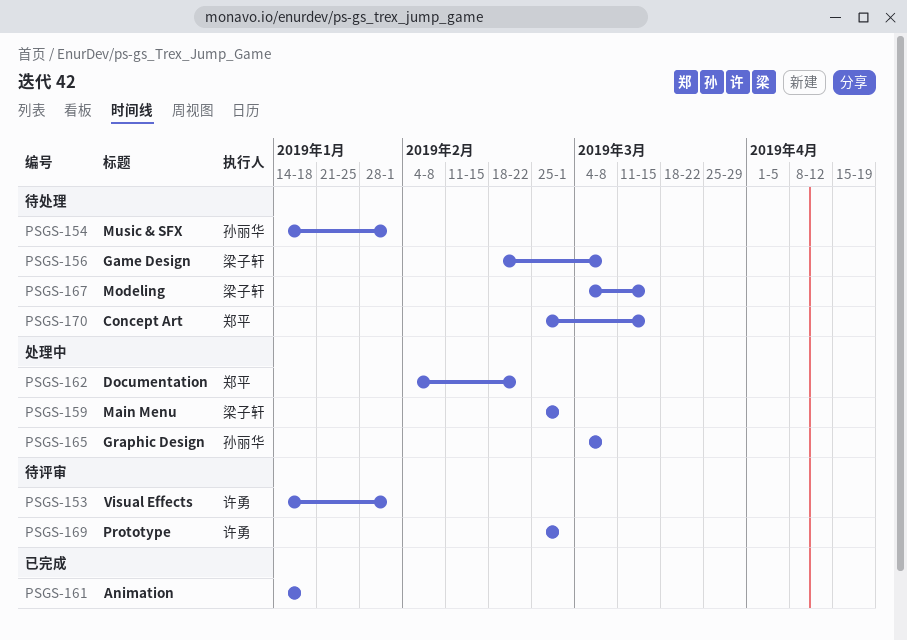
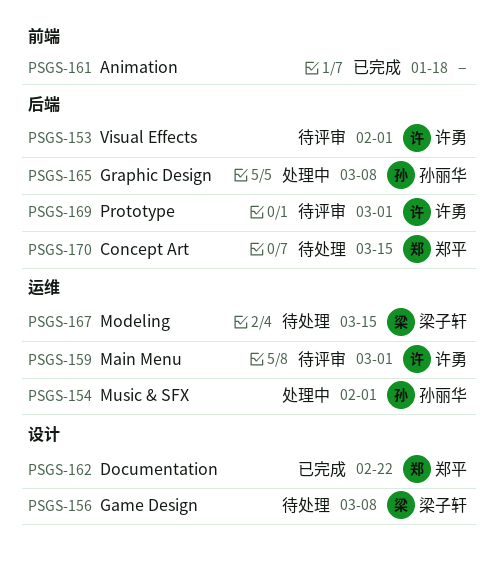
PSGS-154, status: 待处理 -> 处理中
PSGS-159, status: 处理中 -> 待评审
PSGS-159, owner: 梁子轩 -> 许勇
PSGS-162, status: 处理中 -> 已完成

